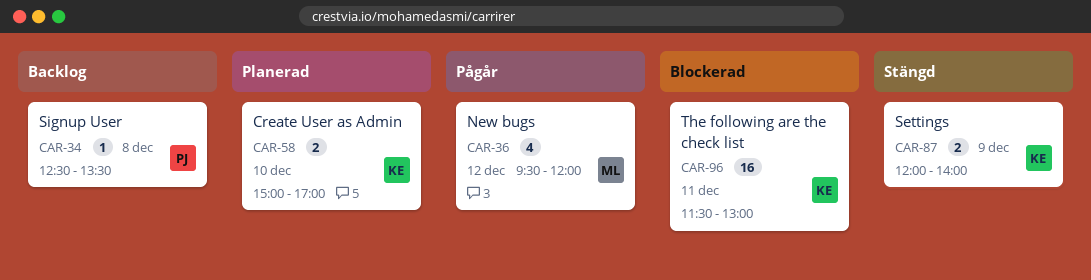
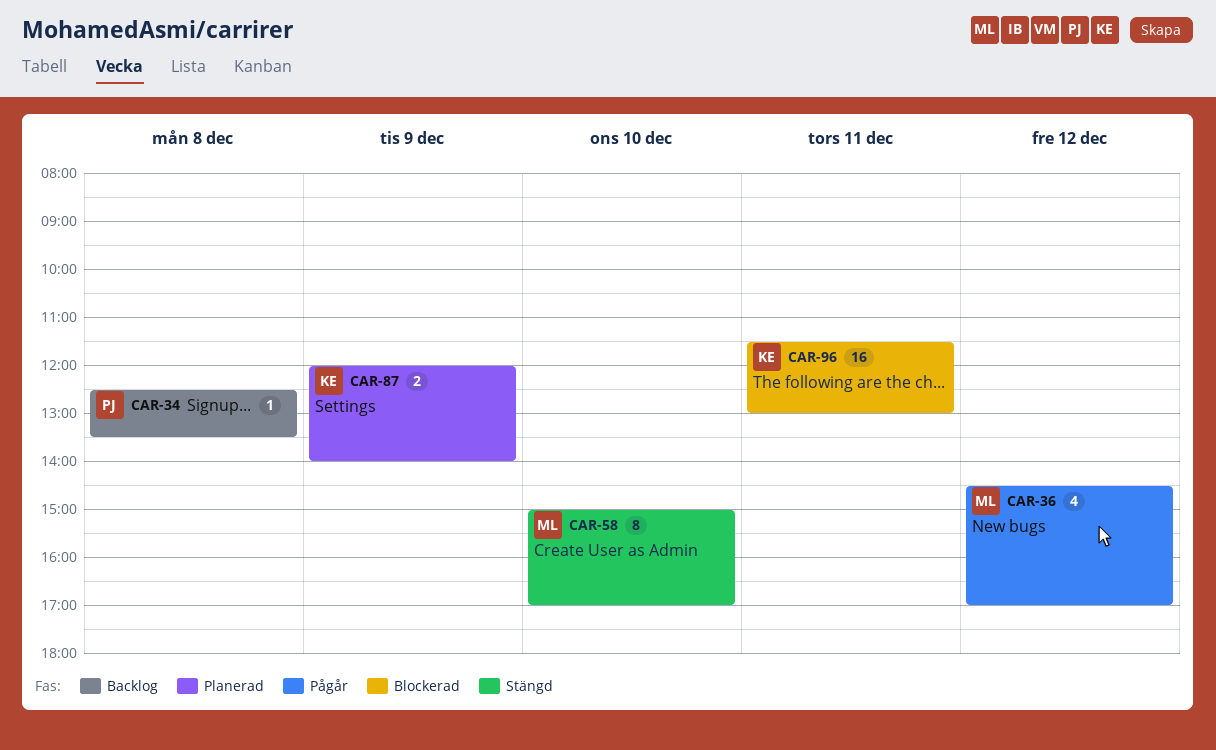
CAR-36, begins: 09:30 -> 14:30
CAR-36, ends: 12:00 -> 17:00
CAR-58, status: Planerad -> Stängd
CAR-58, owner: KE -> ML
CAR-58, estimate: 2 -> 8
CAR-87, status: Stängd -> Planerad

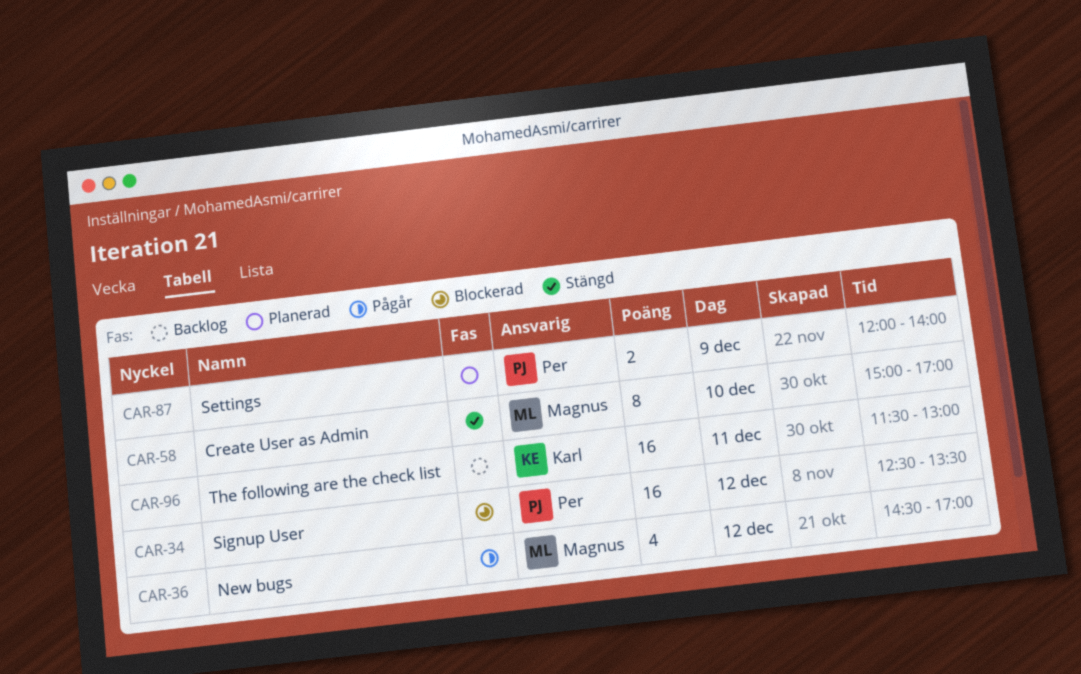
CAR-34, status: Backlog -> Blockerad
CAR-34, estimate: 1 -> 16
CAR-34, day: Dec 8 -> Dec 12
CAR-87, owner: Karl -> Per
CAR-96, status: Blockerad -> Backlog

